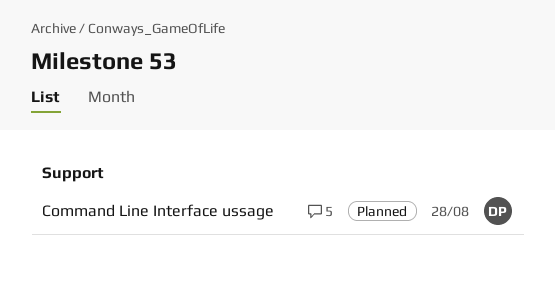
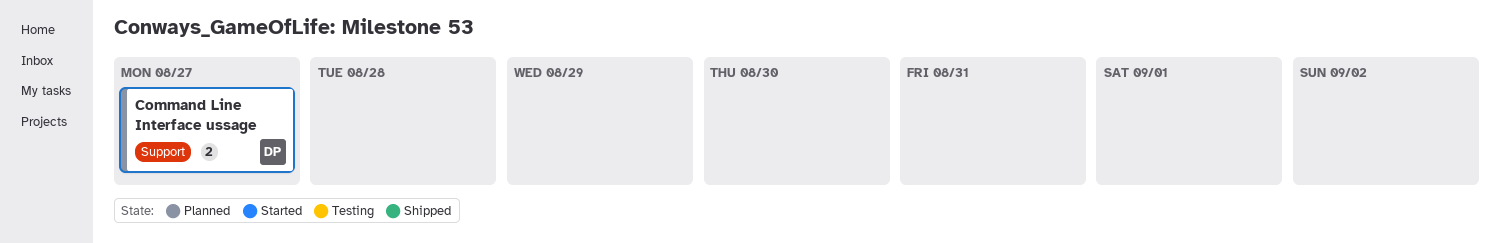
Command Line Interface ussage, due: Aug 28 -> Aug 27

